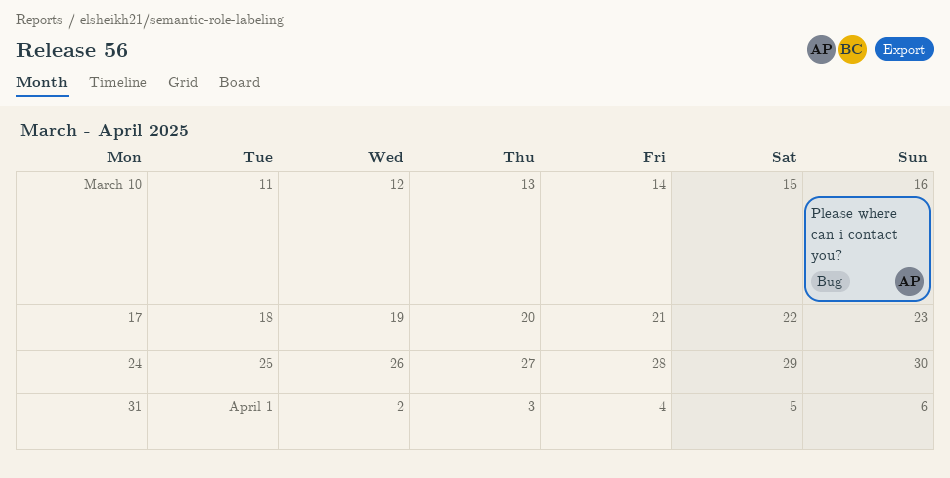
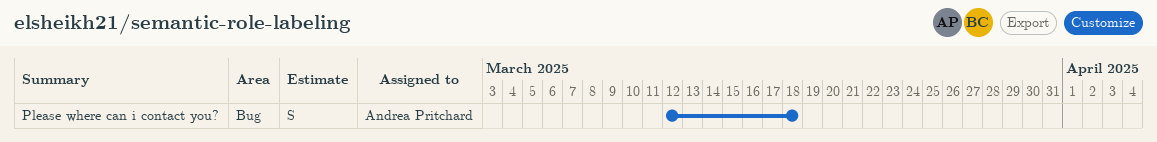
Please where can i contact you?, due: Mar 16 -> Mar 18

